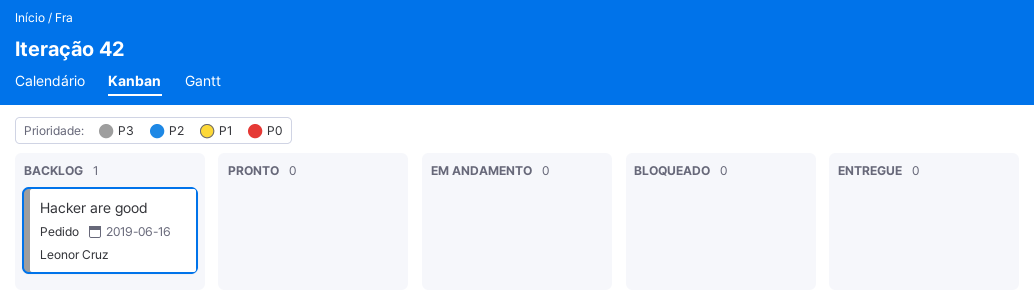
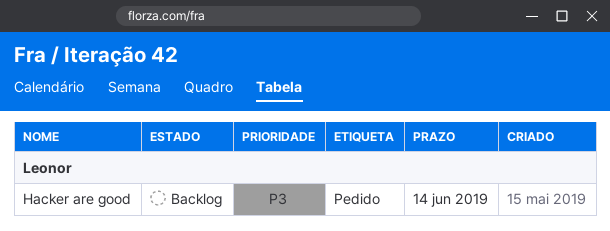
Hacker are good, due: Jun 16 -> Jun 14

